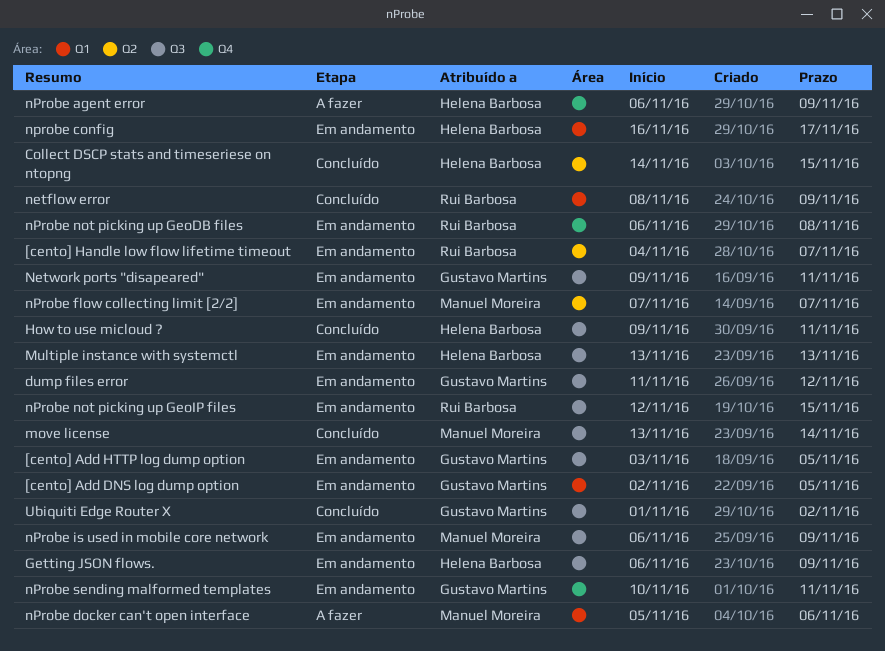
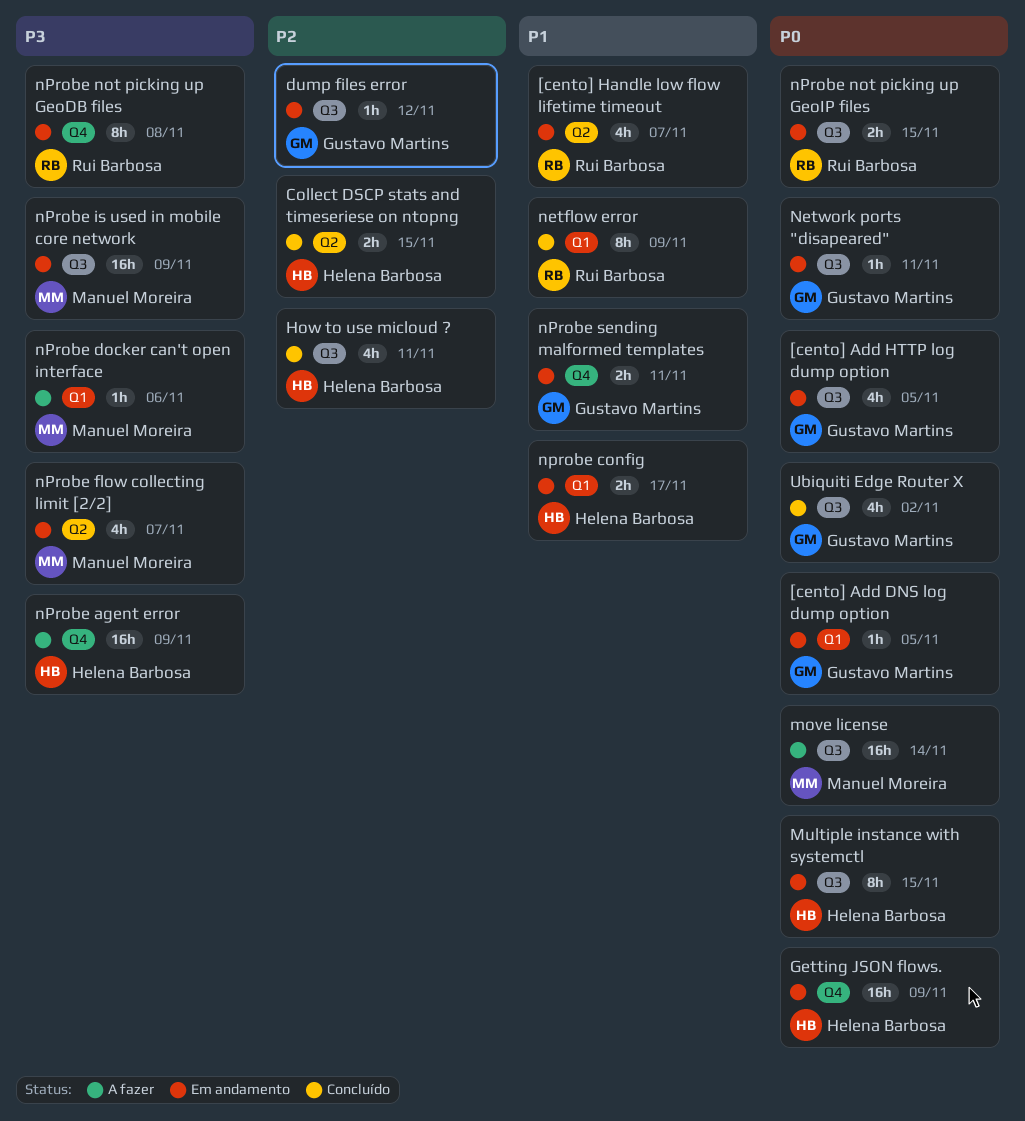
Getting JSON flows., label: Q3 -> Q4
move license, status: Concluído -> A fazer
Multiple instance with systemctl, due: Nov 13 -> Nov 15

